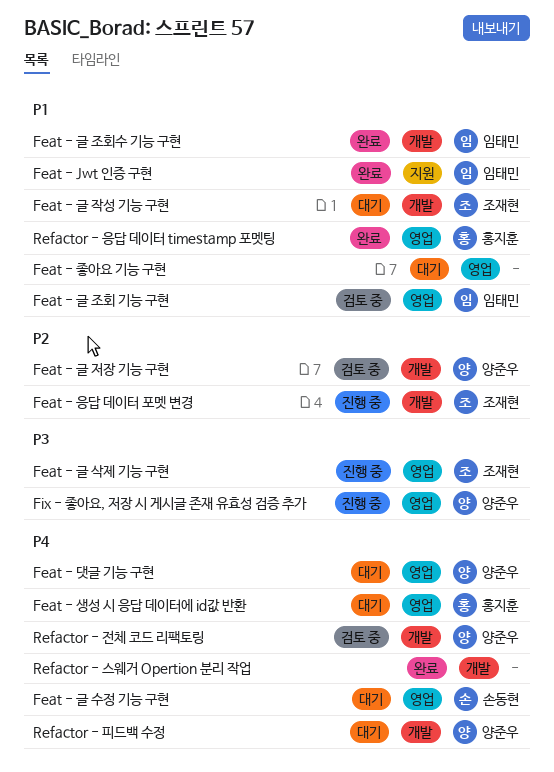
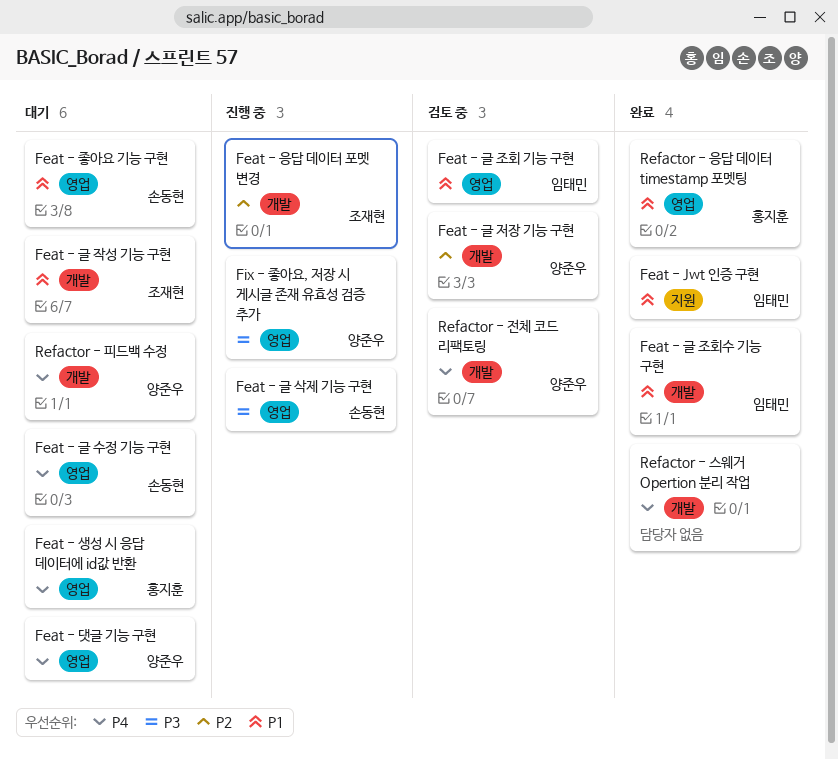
Feat - 글 삭제 기능 구현, owner: 조재현 -> 손동현
Feat - 좋아요 기능 구현, owner: none -> 손동현

